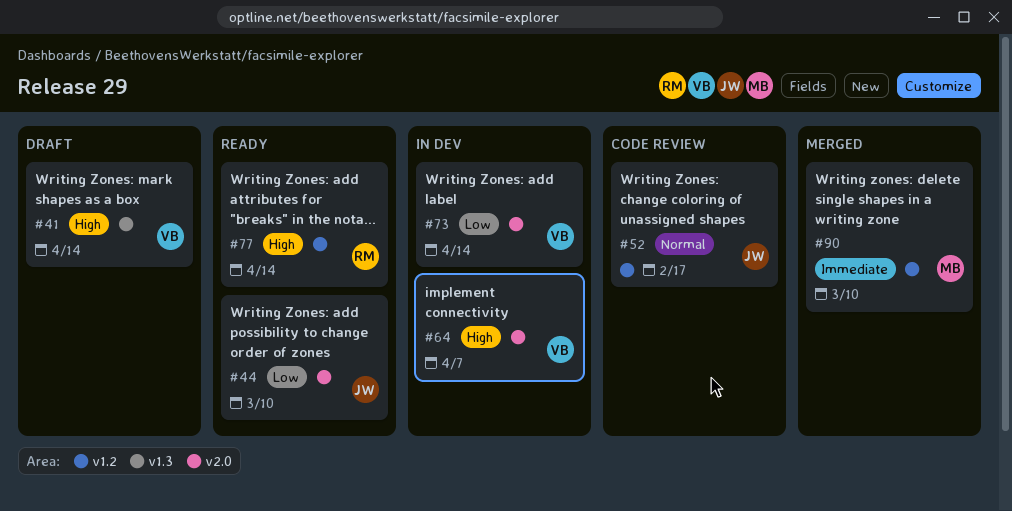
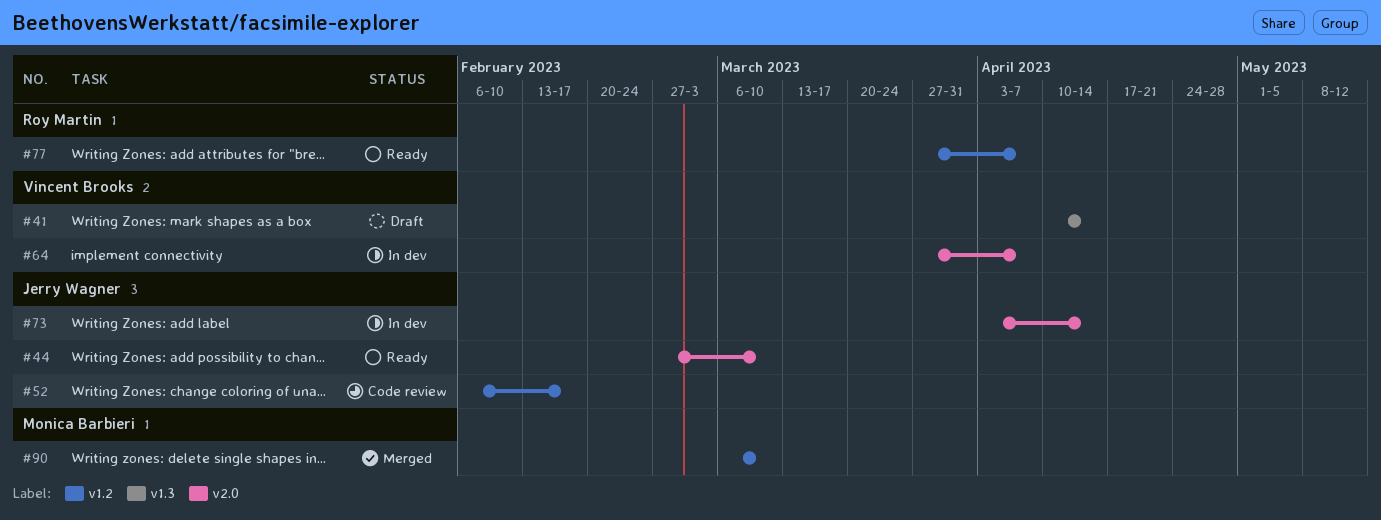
#73, owner: Vincent Brooks -> Jerry Wagner
#77, due: Apr 14 -> Apr 7

